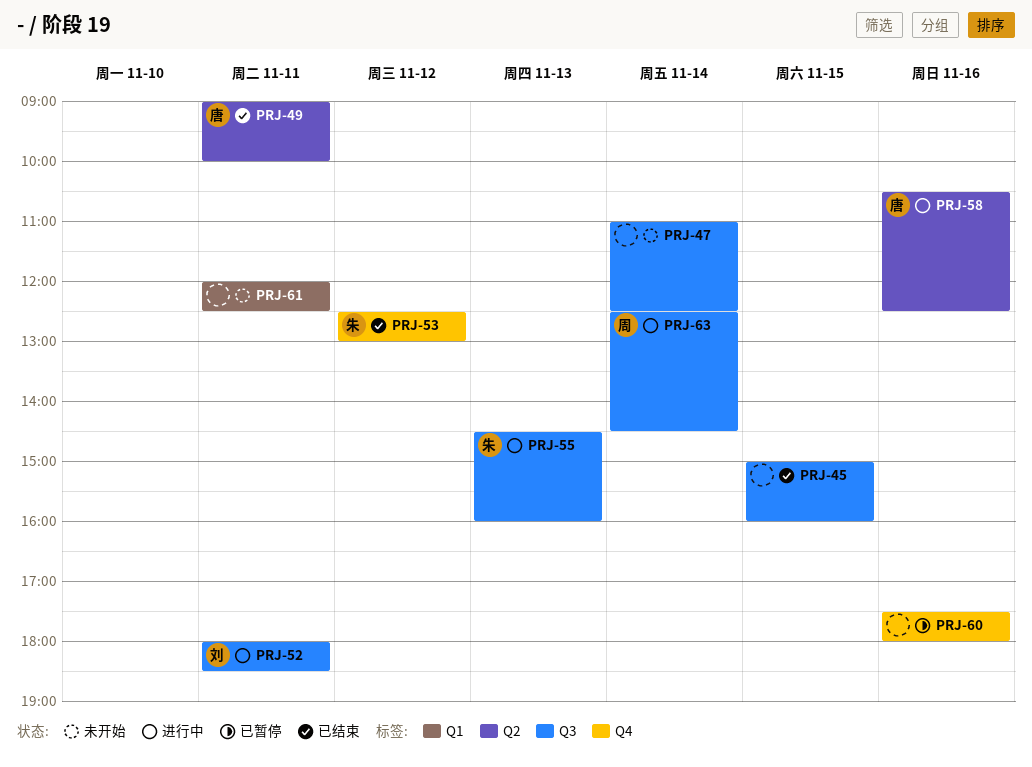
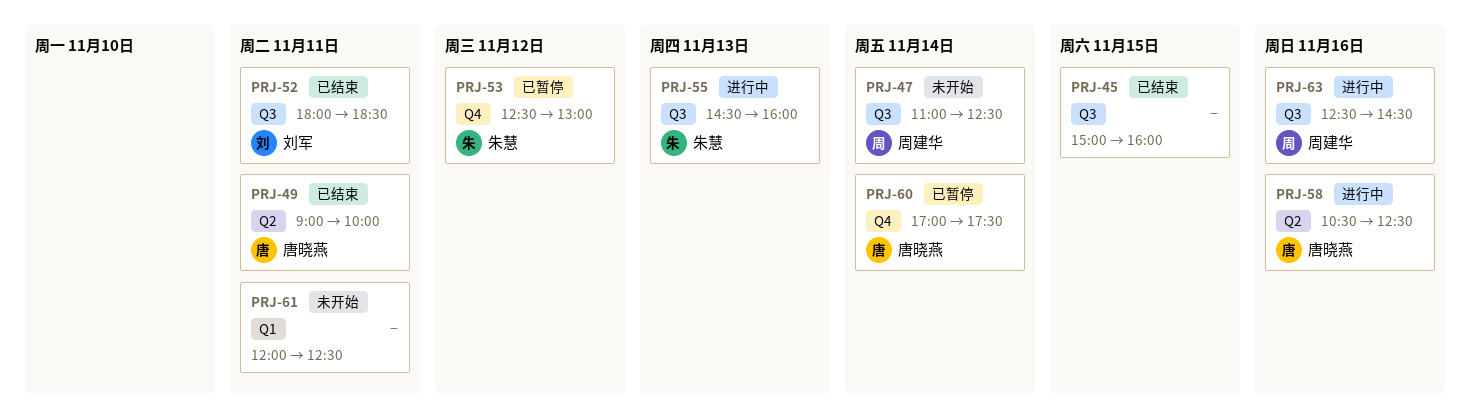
PRJ-47, owner: none -> 周建华
PRJ-52, status: 进行中 -> 已结束
PRJ-53, status: 已结束 -> 已暂停
PRJ-60, owner: none -> 唐晓燕
PRJ-60, day: Nov 16 -> Nov 14
PRJ-60, begins: 17:30 -> 17:00
PRJ-60, ends: 18:00 -> 17:30
PRJ-63, day: Nov 14 -> Nov 16

